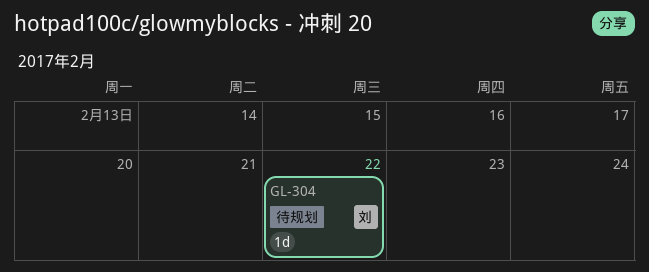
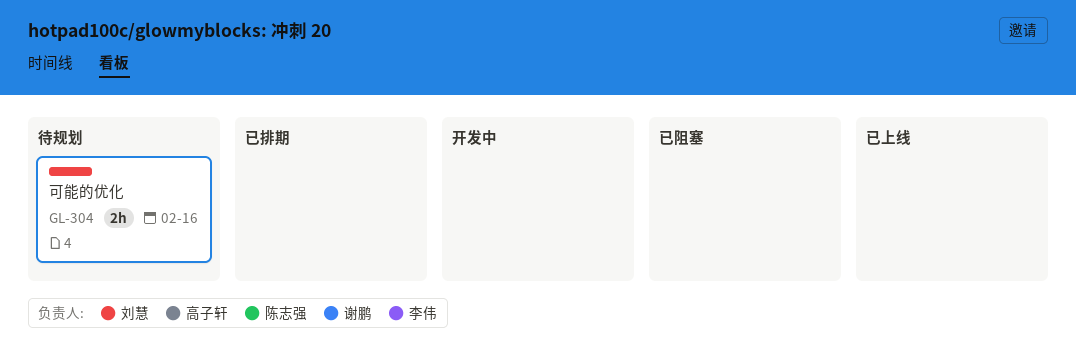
GL-304, estimate: 1d -> 2h
GL-304, due: Feb 22 -> Feb 16

